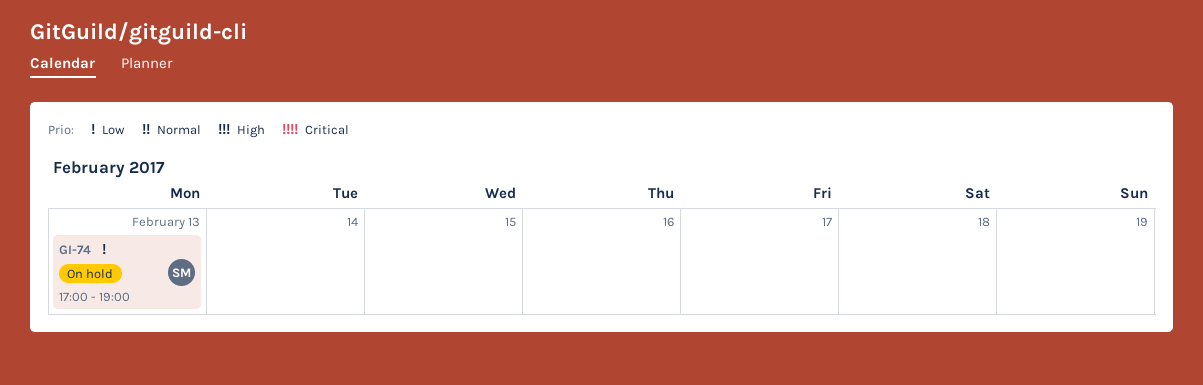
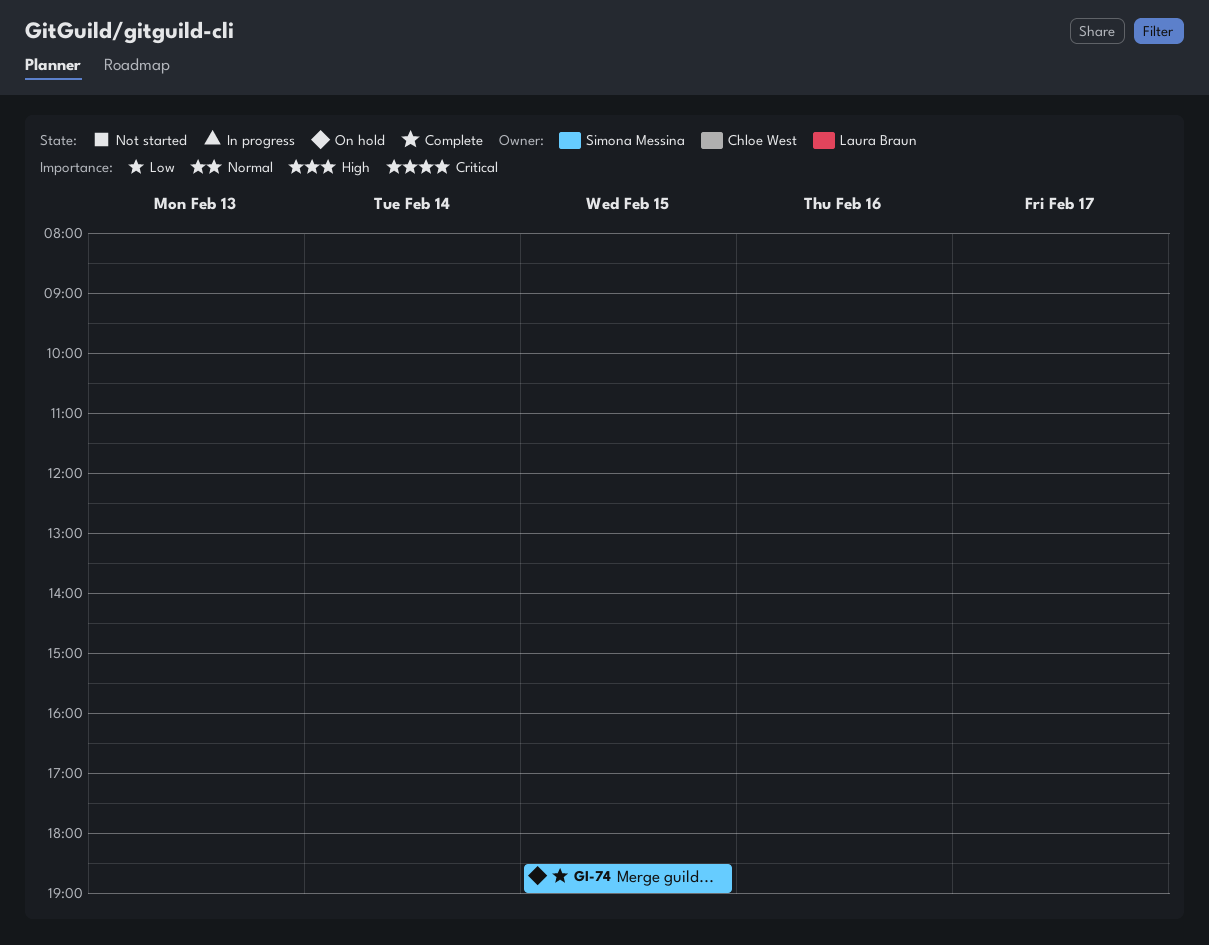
GI-74, day: Feb 13 -> Feb 15
GI-74, begins: 17:00 -> 18:30

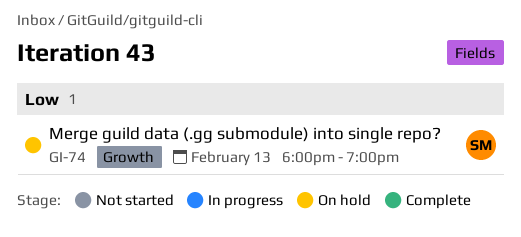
GI-74, day: Feb 15 -> Feb 13
GI-74, begins: 18:30 -> 18:00

